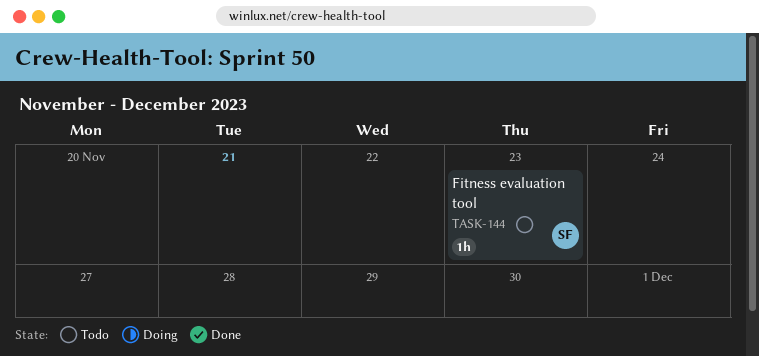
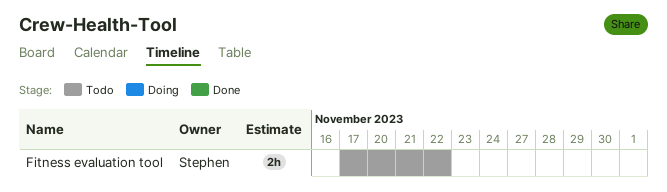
Fitness evaluation tool, estimate: 1h -> 2h
Fitness evaluation tool, due: Nov 23 -> Nov 22

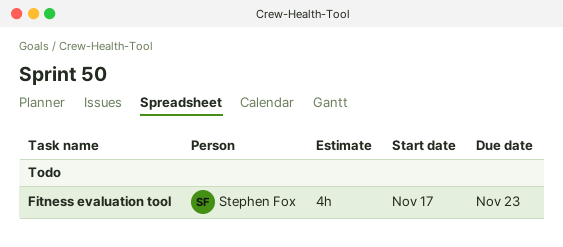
Fitness evaluation tool, estimate: 2h -> 4h
Fitness evaluation tool, due: Nov 22 -> Nov 23

